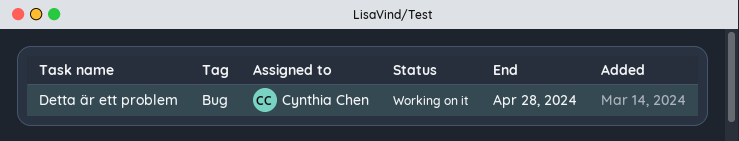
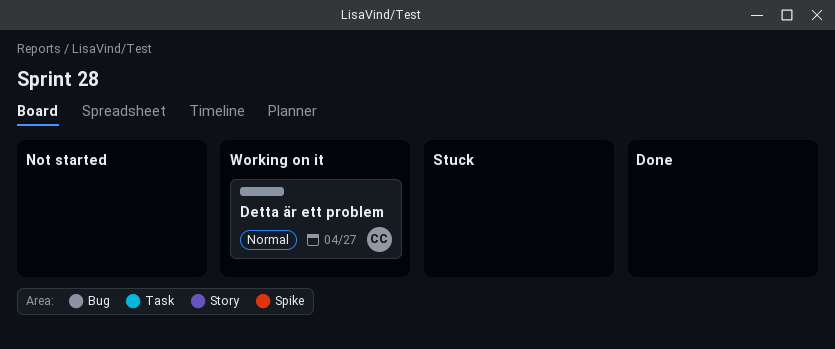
Detta är ett problem, due: Apr 28 -> Apr 27

